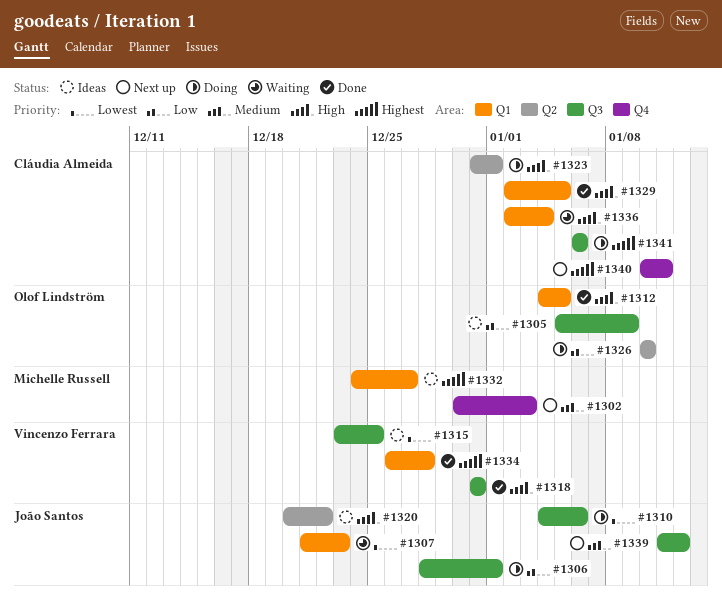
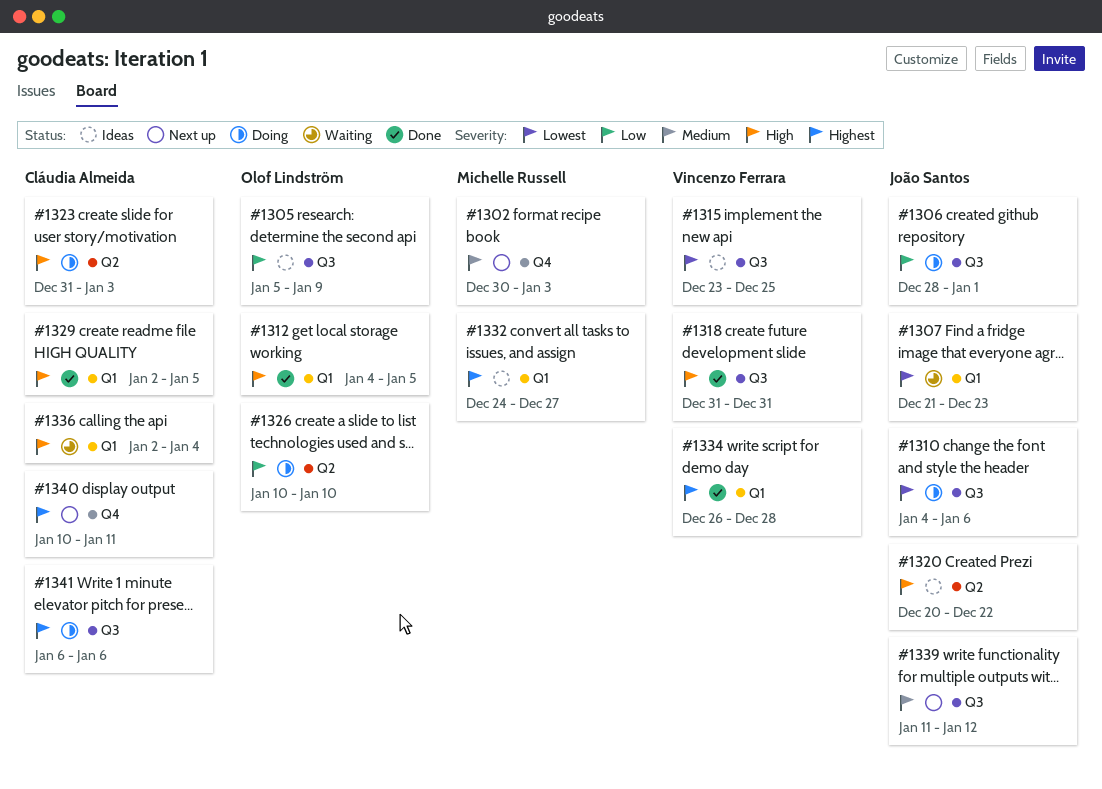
#1323, due: Jan 1 -> Jan 3

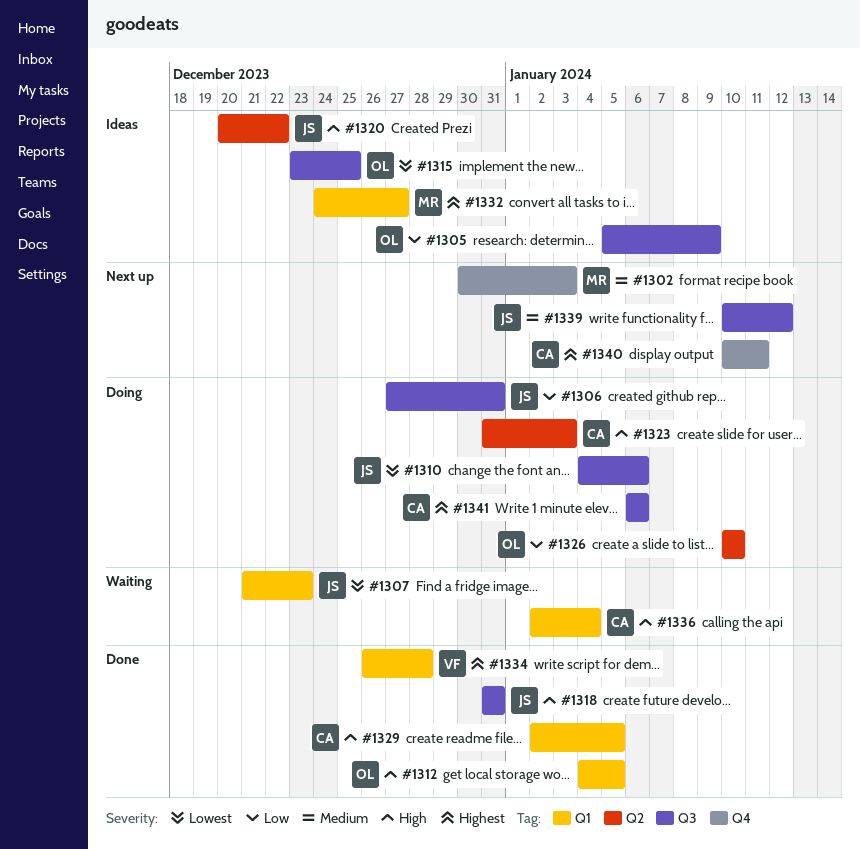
#1306, start: Dec 28 -> Dec 27
#1306, due: Jan 1 -> Dec 31
#1315, owner: Vincenzo Ferrara -> Olof Lindström
#1318, owner: Vincenzo Ferrara -> João Santos
#1339, start: Jan 11 -> Jan 10

